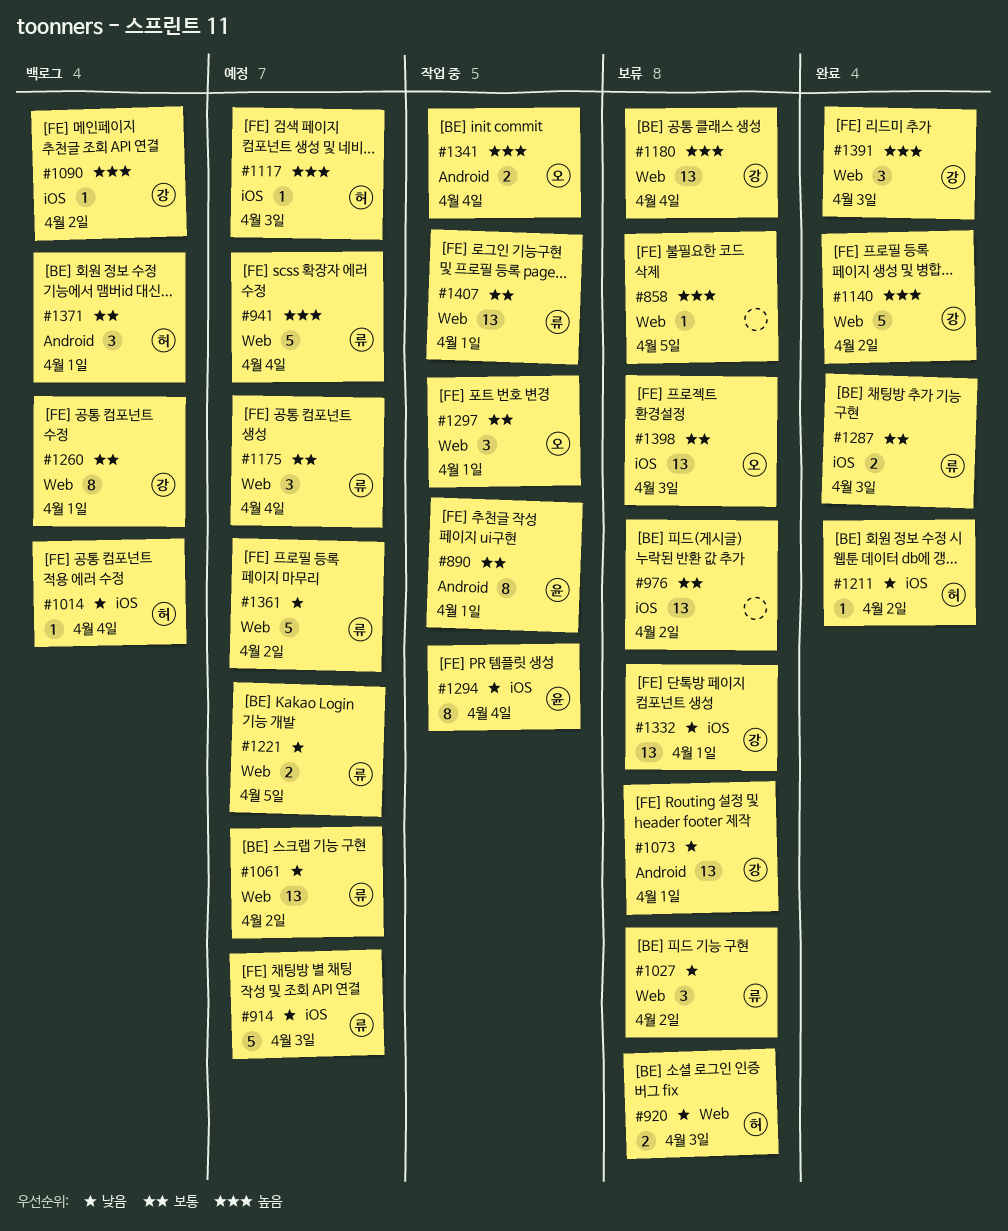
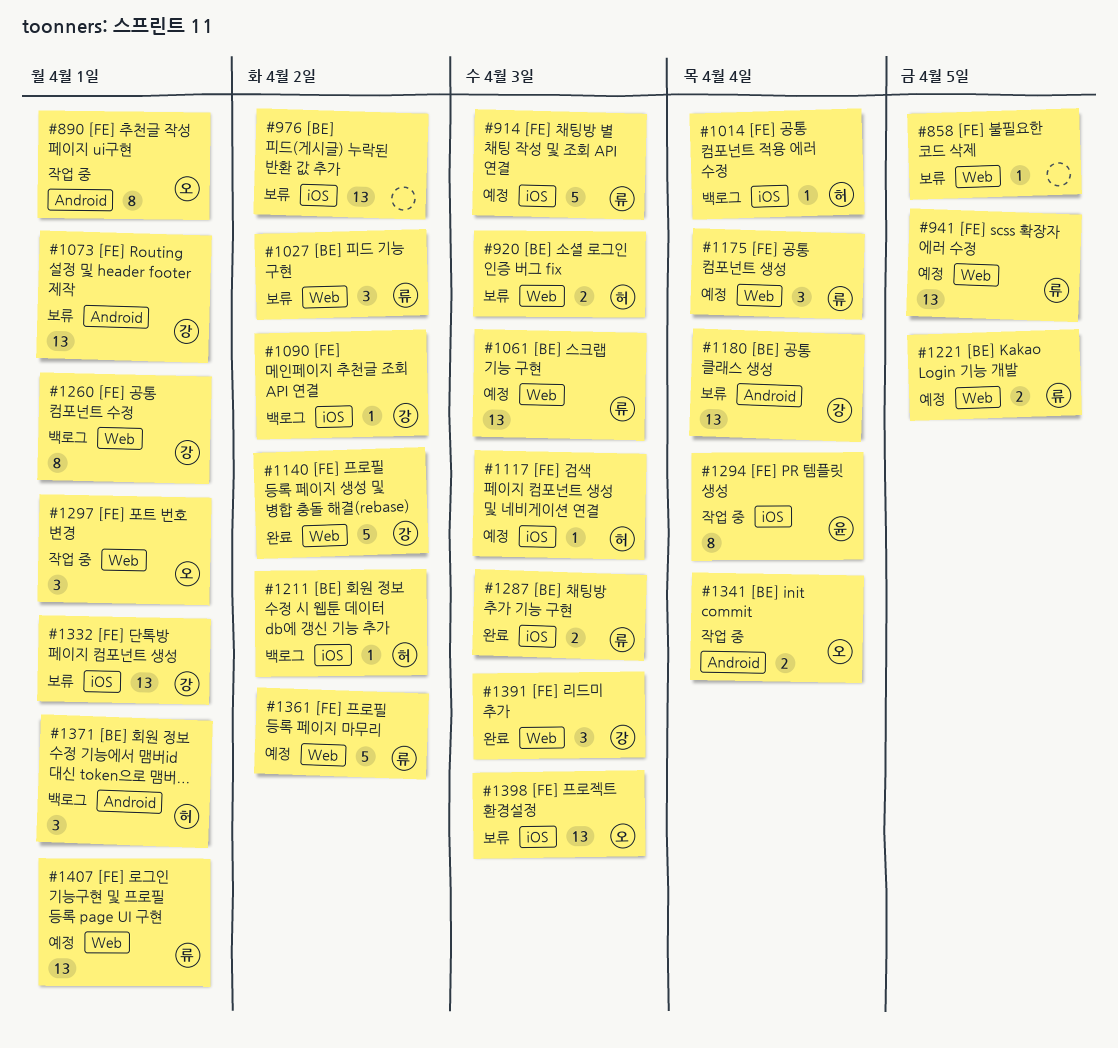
#890, owner: 윤 -> 오
#941, estimate: 5 -> 13
#941, due: Apr 4 -> Apr 5
#1061, due: Apr 2 -> Apr 3
#1180, label: Web -> Android
#1211, status: 완료 -> 백로그
#1407, status: 작업 중 -> 예정

